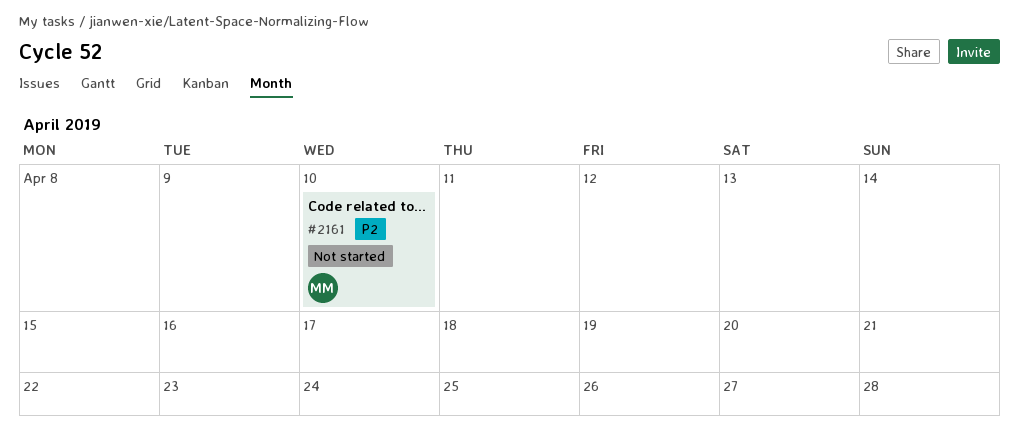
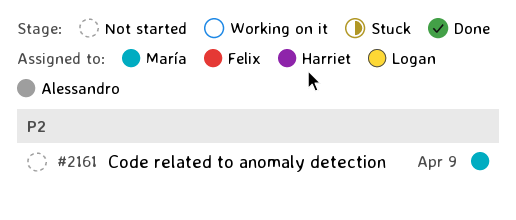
#2161, due: Apr 10 -> Apr 9

